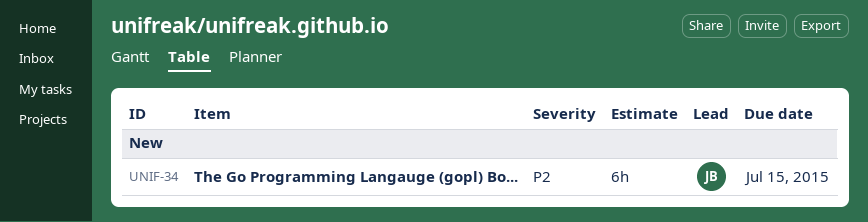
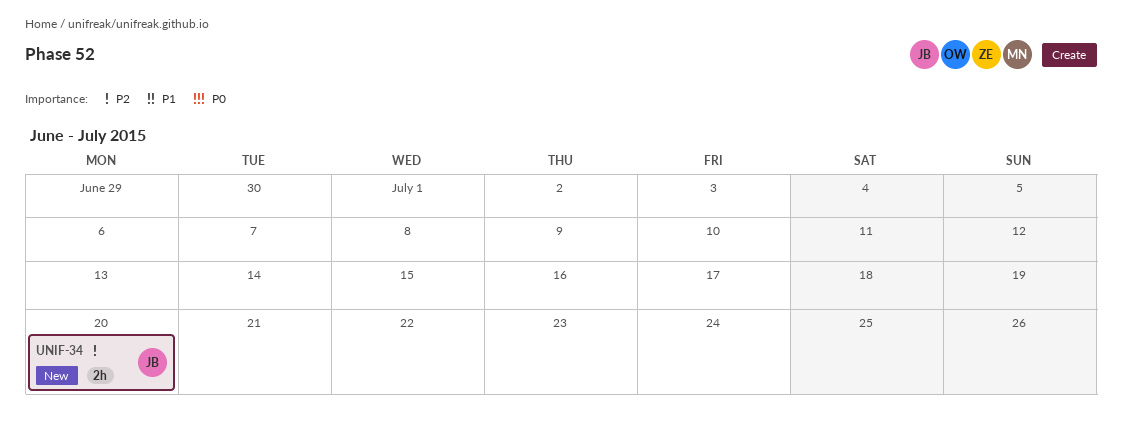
UNIF-34, estimate: 6h -> 2h
UNIF-34, due: Jul 15 -> Jul 20

